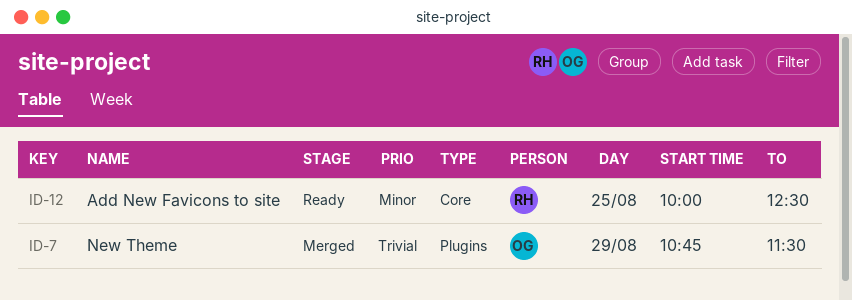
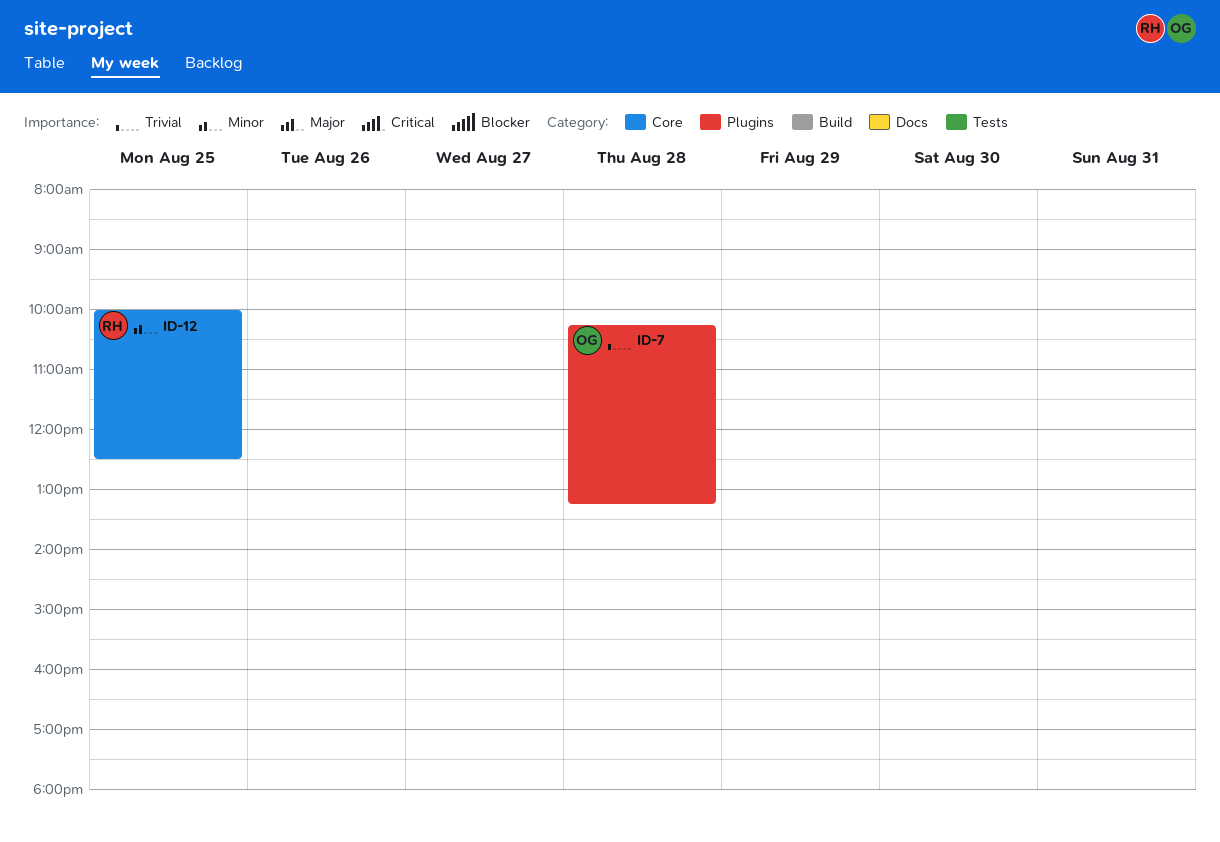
ID-7, day: Aug 29 -> Aug 28
ID-7, begins: 10:45 -> 10:15
ID-7, ends: 11:30 -> 13:15

